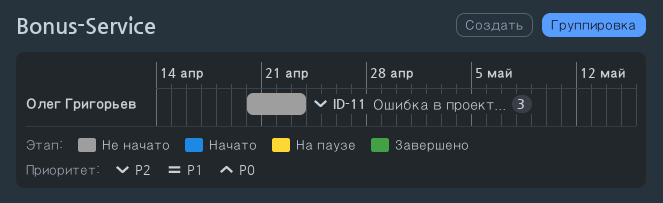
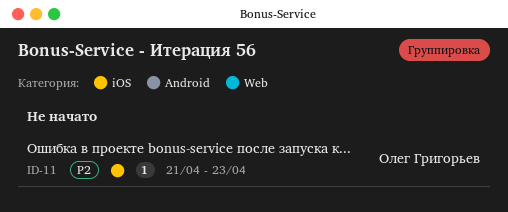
ID-11, estimate: 3 -> 1
ID-11, start: Apr 20 -> Apr 21

